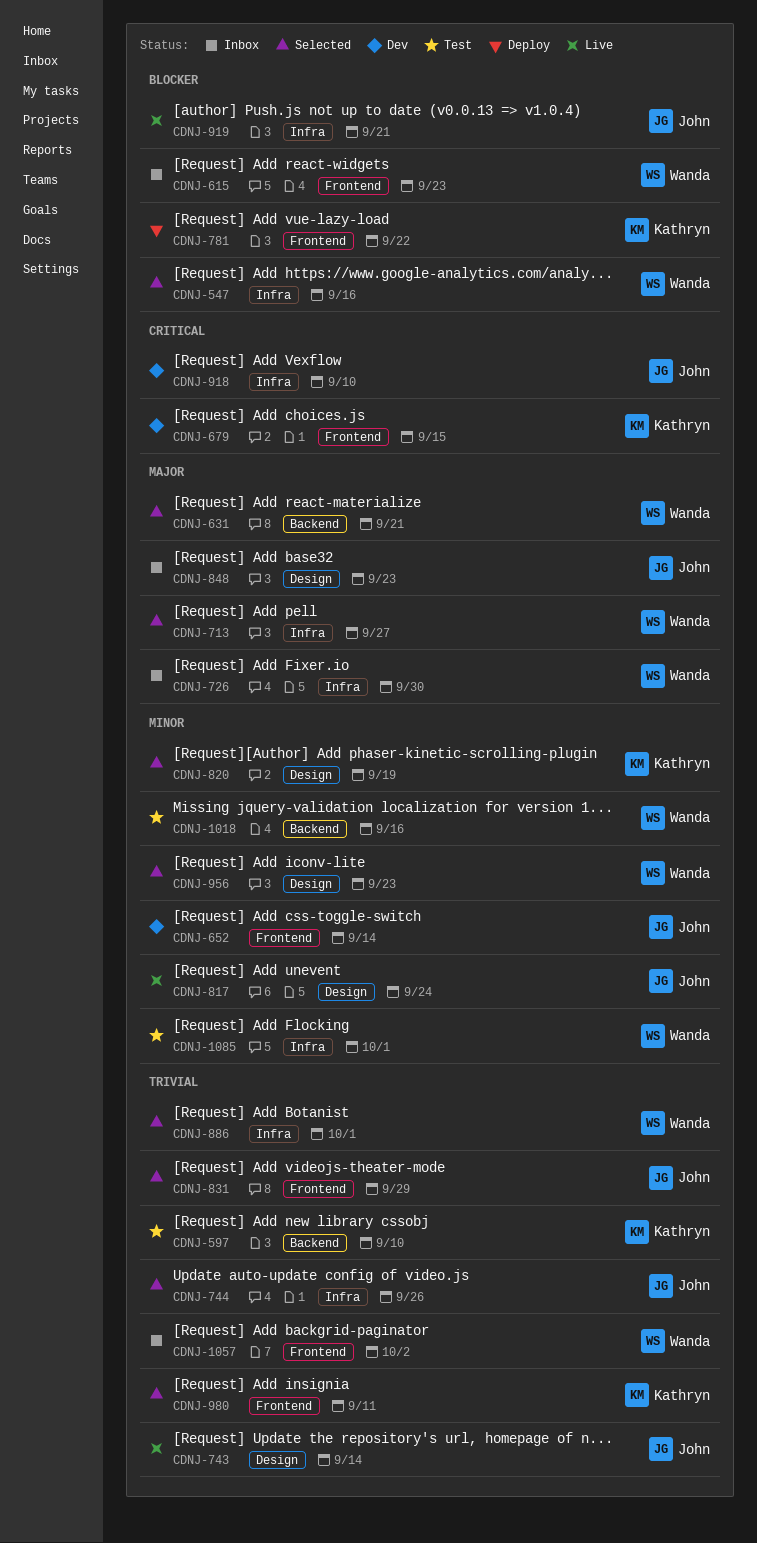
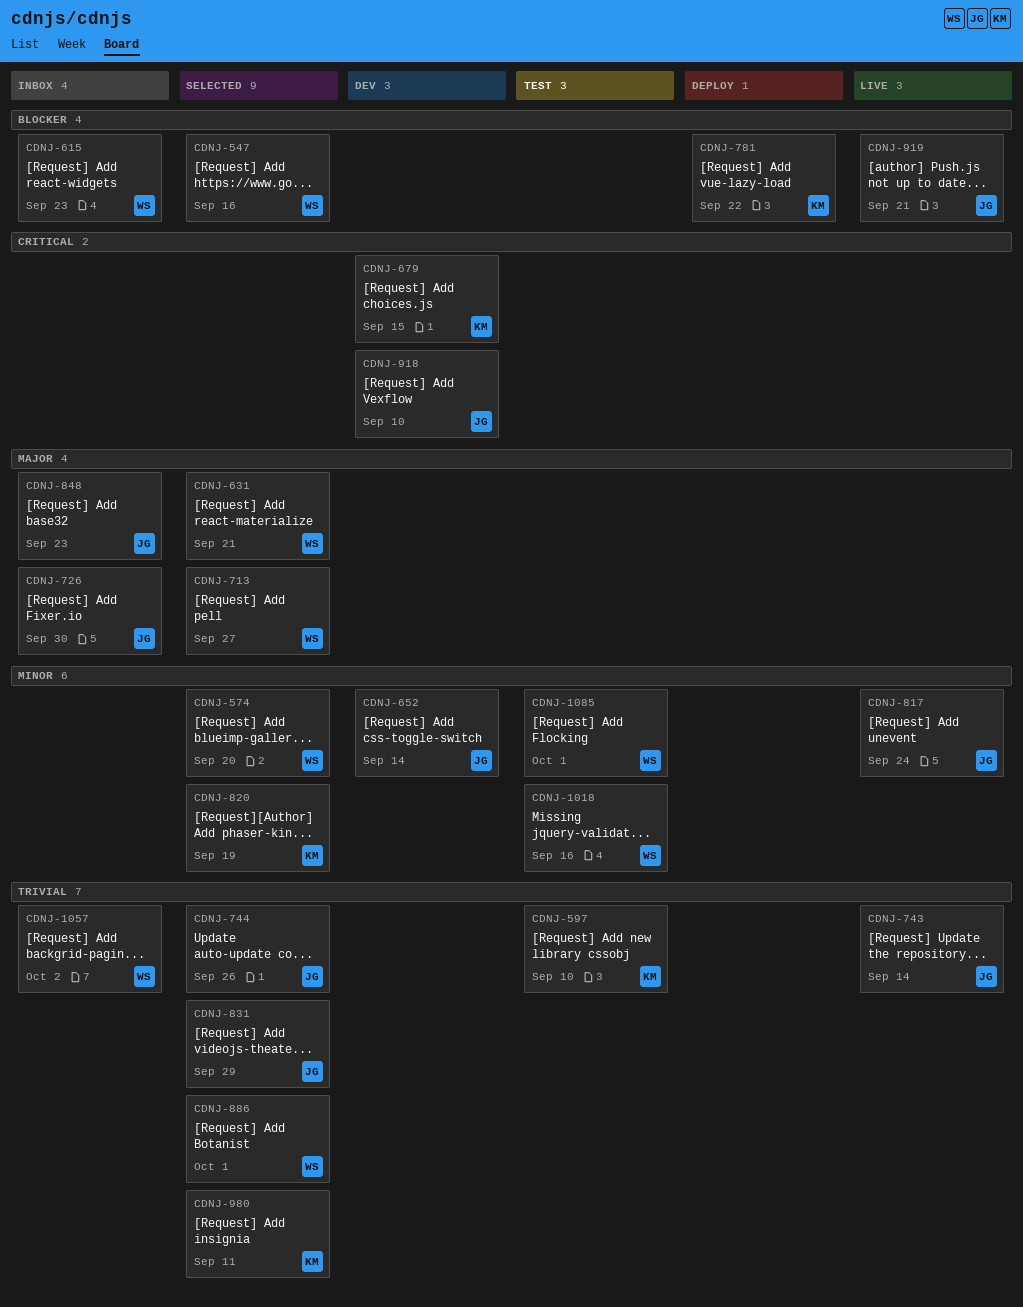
CDNJ-574: none -> present
CDNJ-726, owner: Wanda -> John
CDNJ-956: present -> none

